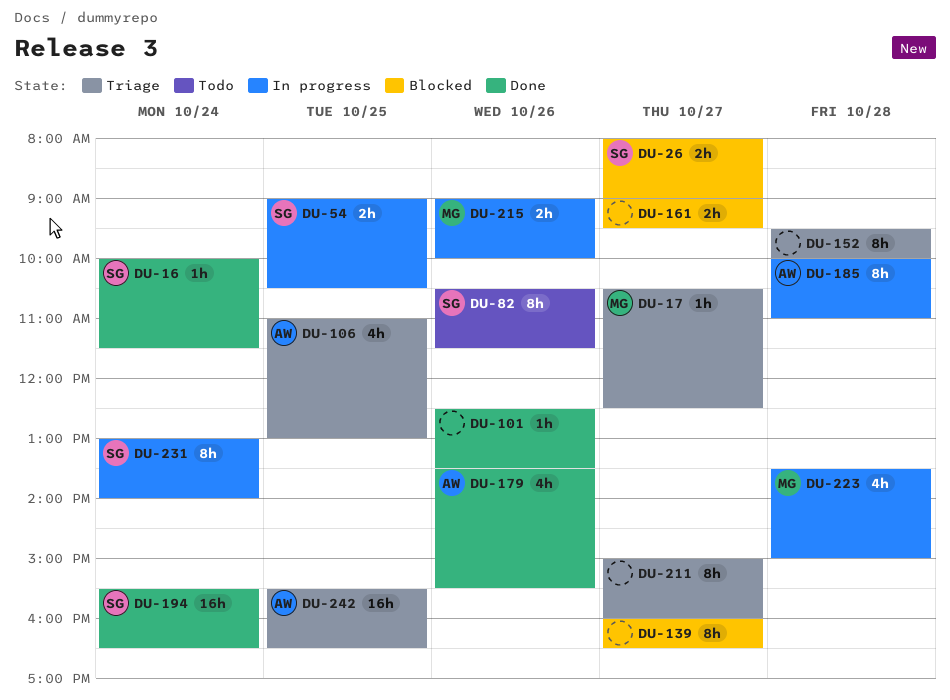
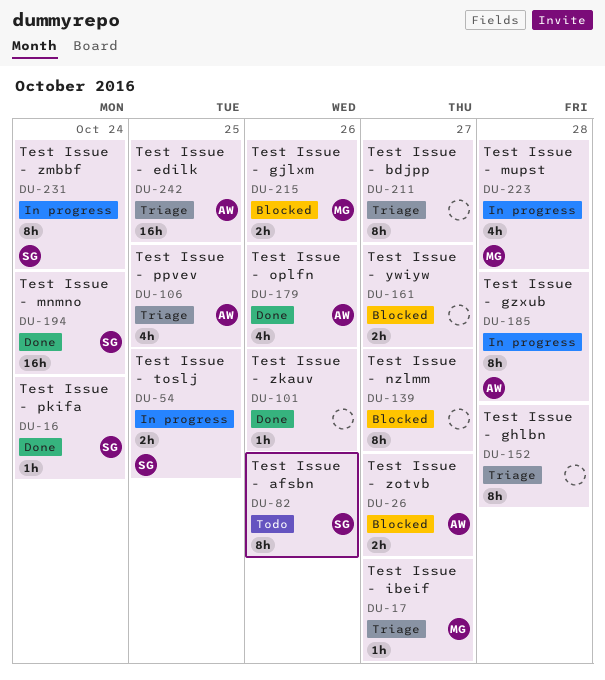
DU-26, owner: SG -> AW
DU-215, status: In progress -> Blocked

